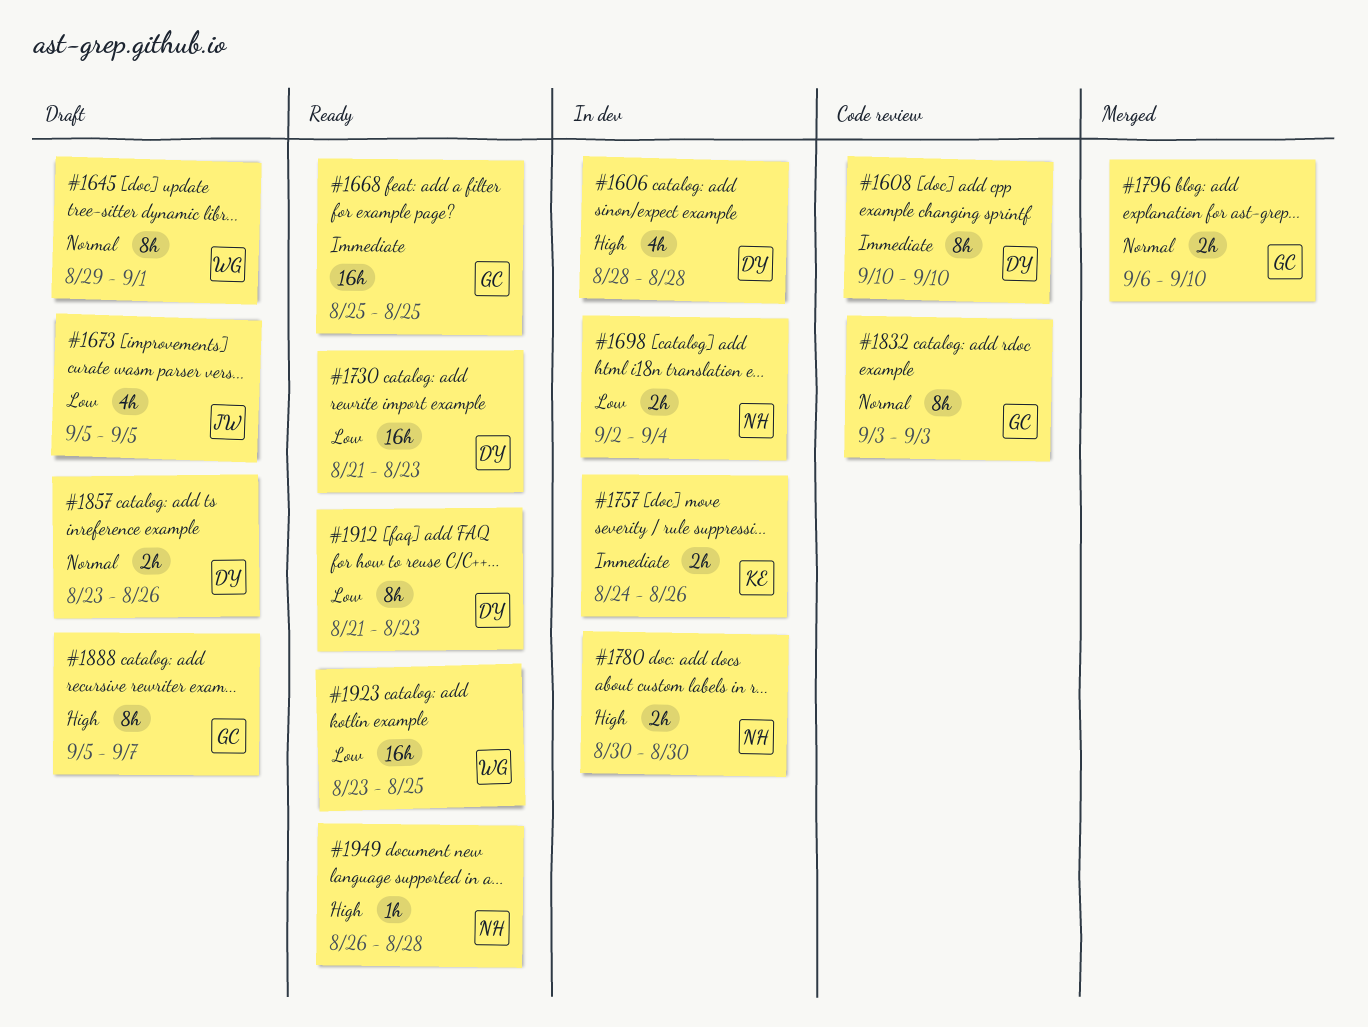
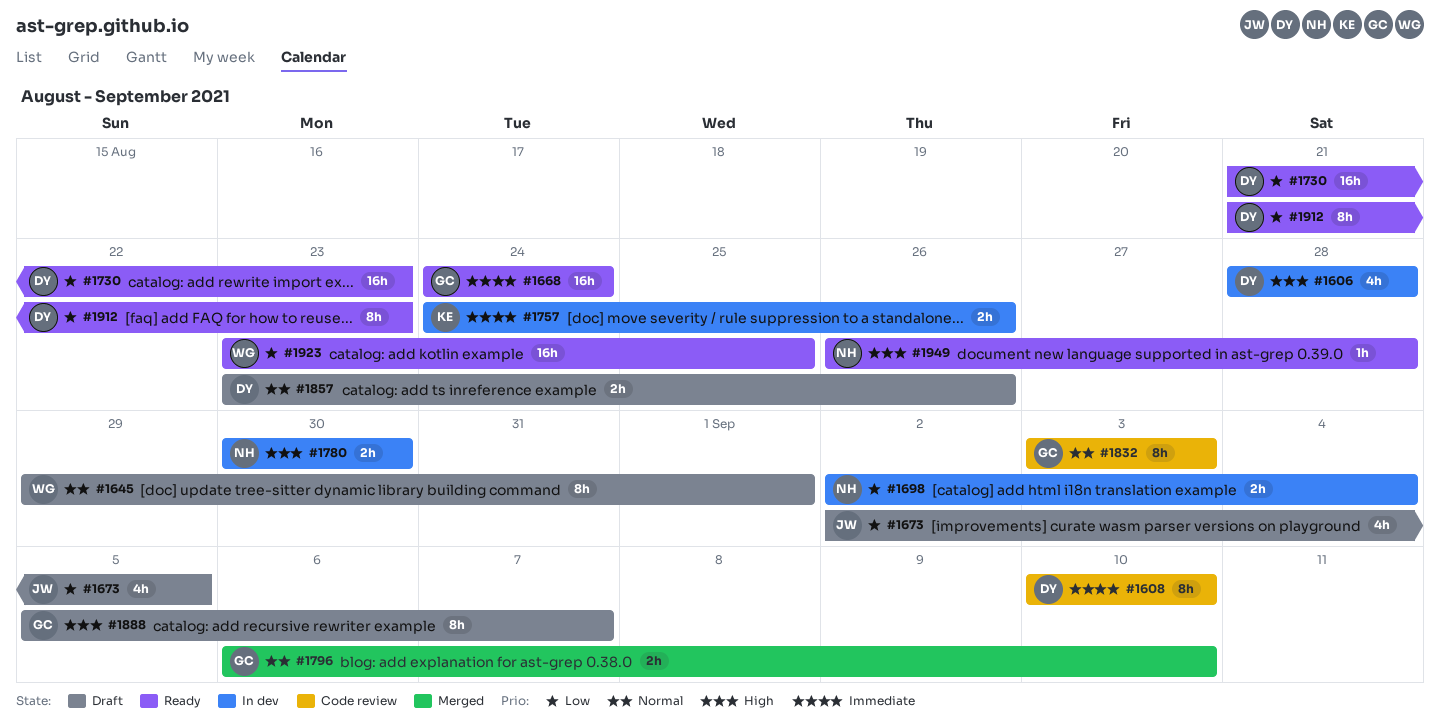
#1668, start: Aug 25 -> Aug 24
#1668, due: Aug 25 -> Aug 24
#1673, start: Sep 5 -> Sep 2

